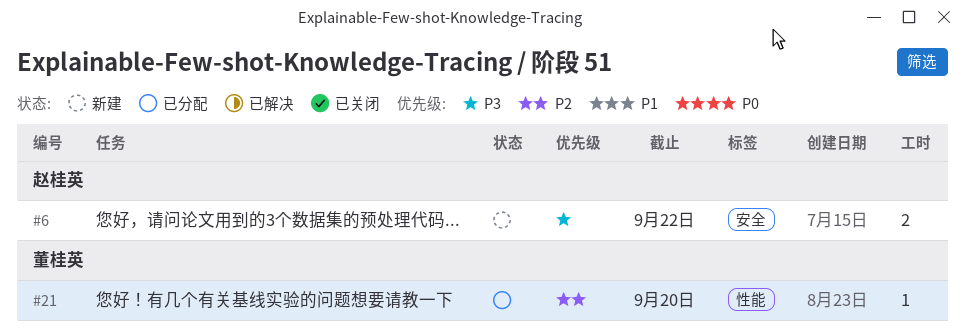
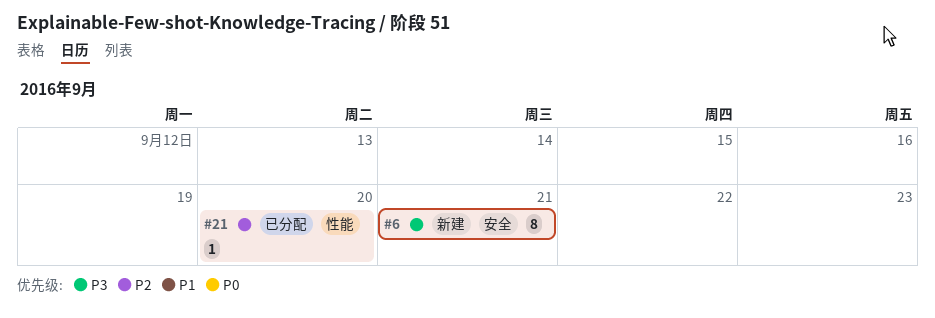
#6, estimate: 2 -> 8
#6, due: Sep 22 -> Sep 21

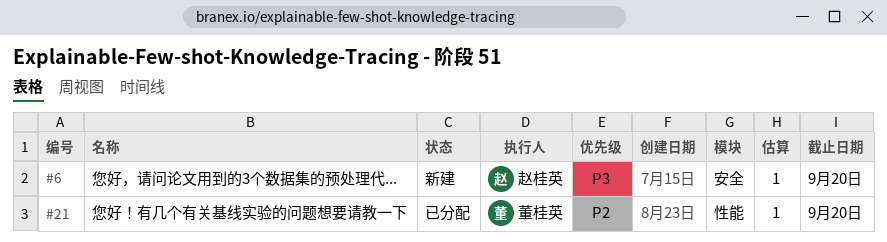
#6, estimate: 8 -> 1
#6, due: Sep 21 -> Sep 20

